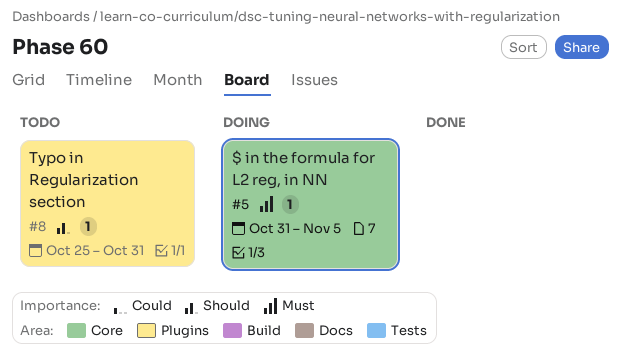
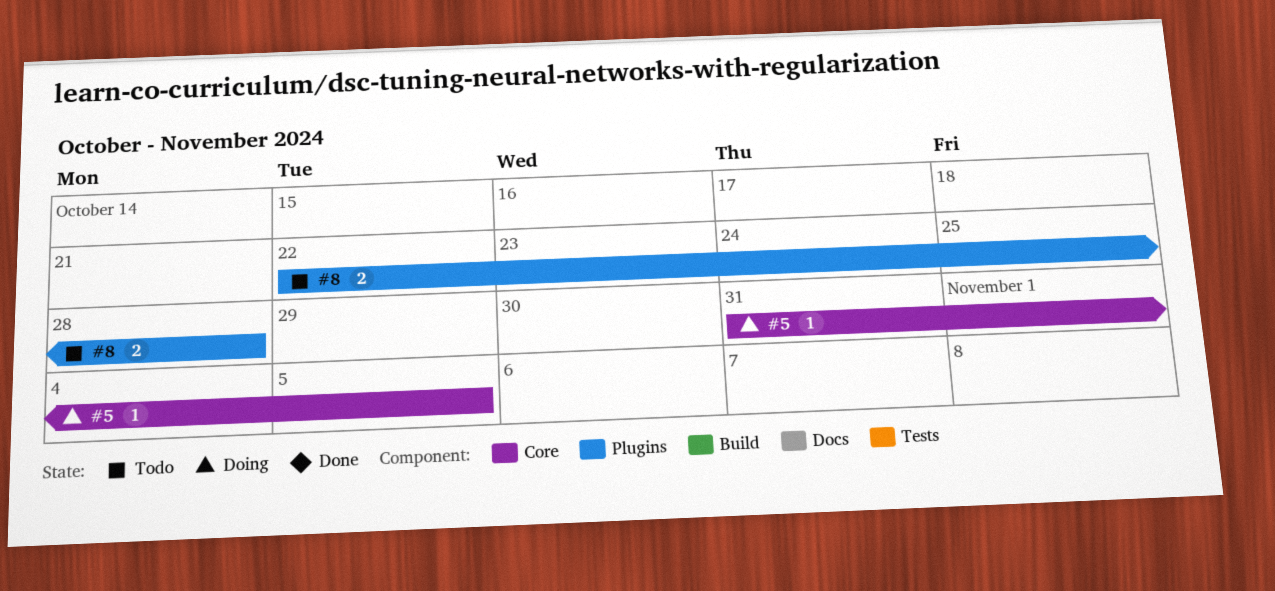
#8, estimate: 1 -> 2
#8, start: Oct 25 -> Oct 22
#8, due: Oct 31 -> Oct 28

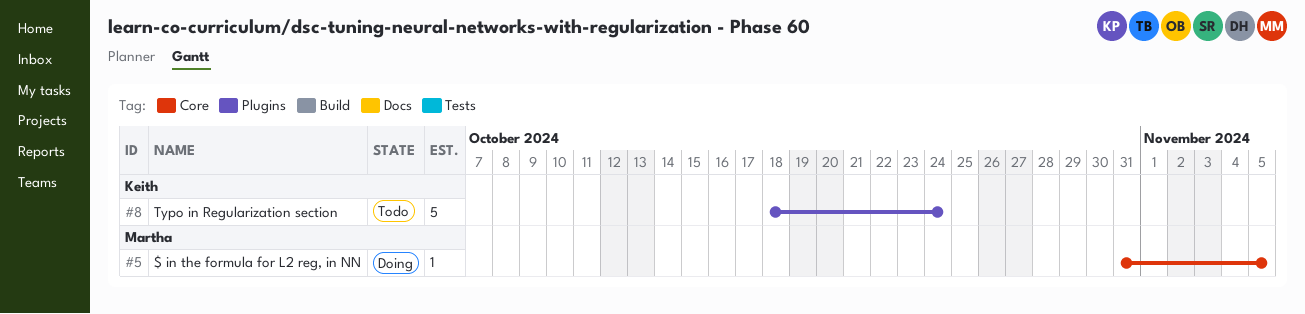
#8, estimate: 2 -> 5
#8, start: Oct 22 -> Oct 18
#8, due: Oct 28 -> Oct 24

